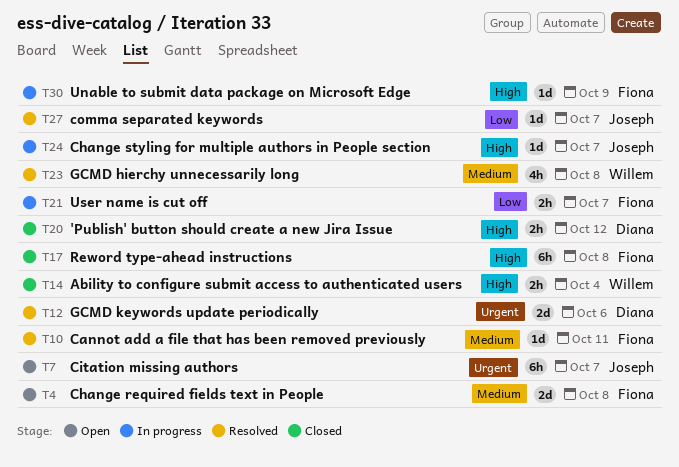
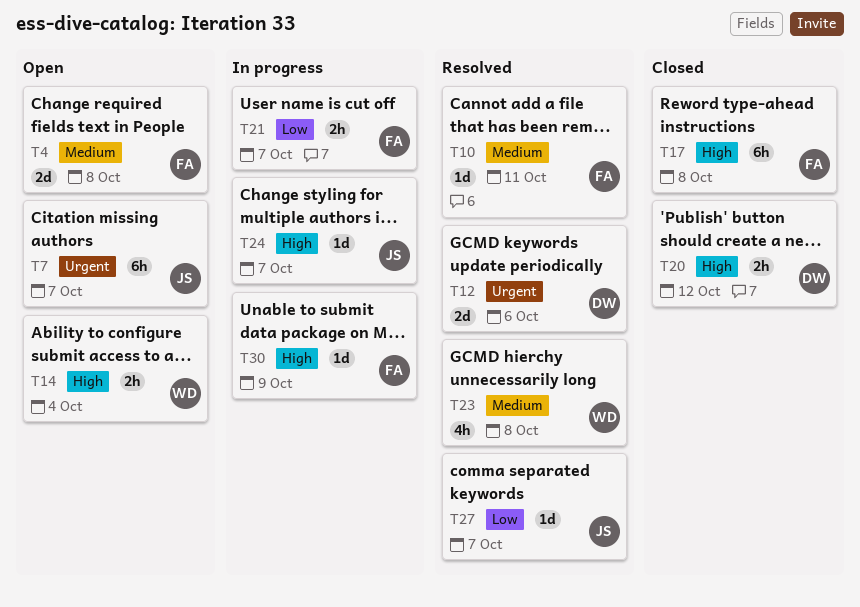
T14, status: Closed -> Open

